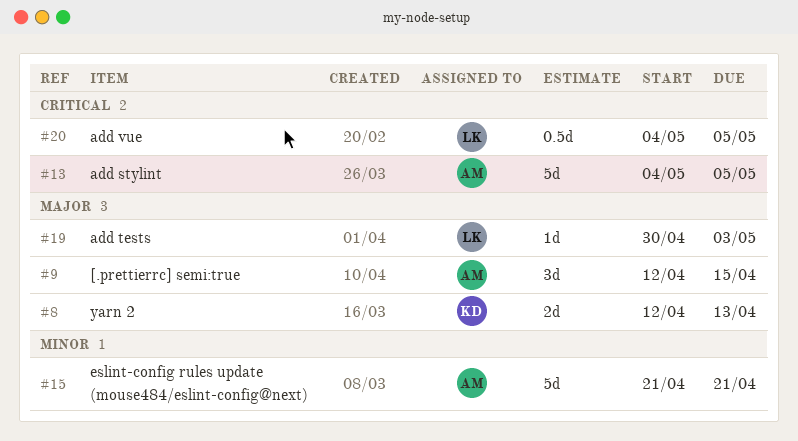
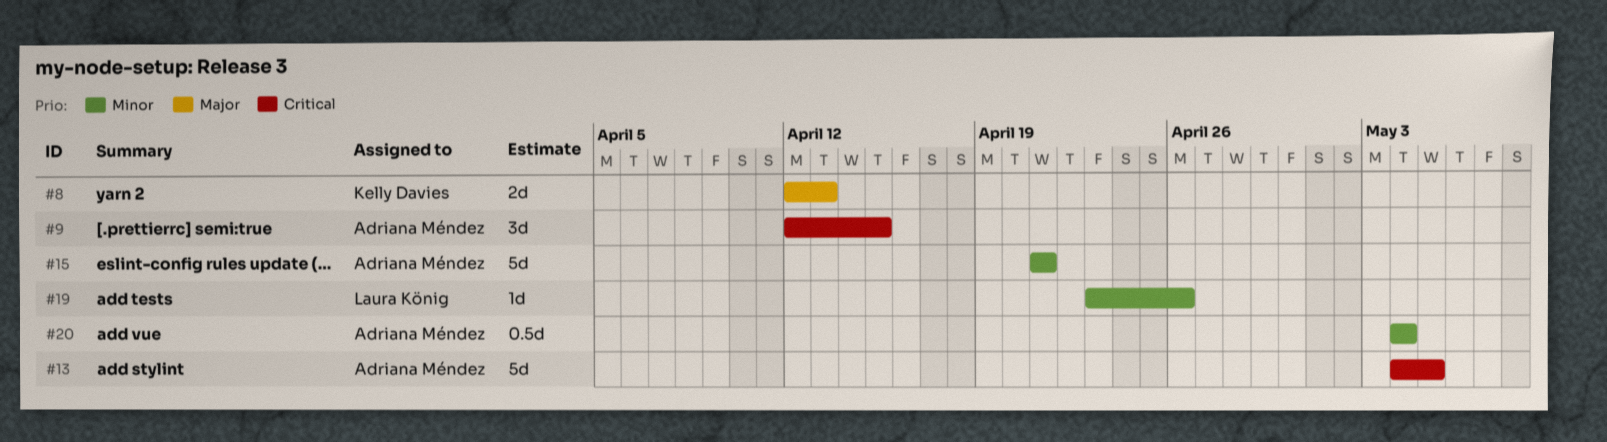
#9, priority: Major -> Critical
#19, priority: Major -> Minor
#19, start: Apr 30 -> Apr 23
#19, due: May 3 -> Apr 26
#20, owner: Laura König -> Adriana Méndez
#20, priority: Critical -> Minor
#20, due: May 5 -> May 4

